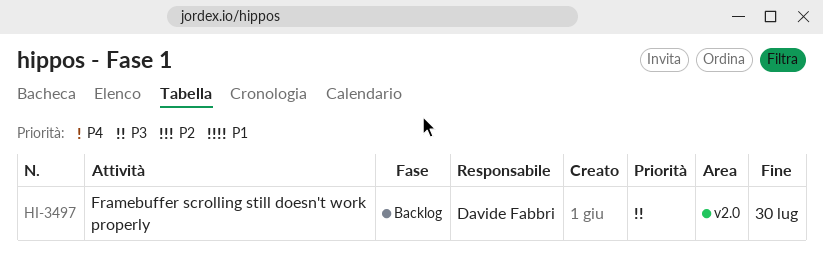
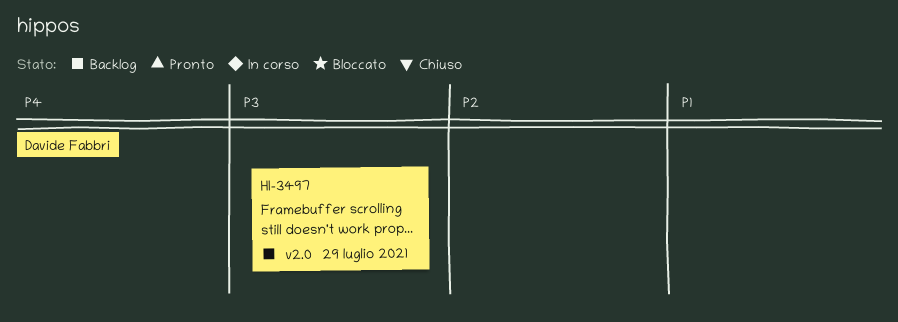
HI-3497, due: Jul 30 -> Jul 29

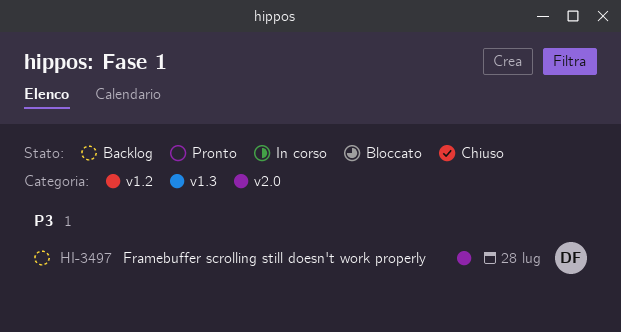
HI-3497, due: Jul 29 -> Jul 28

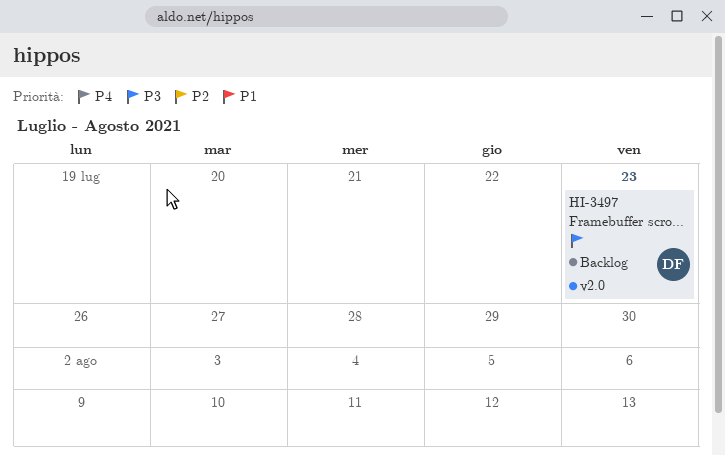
HI-3497, due: Jul 28 -> Jul 23

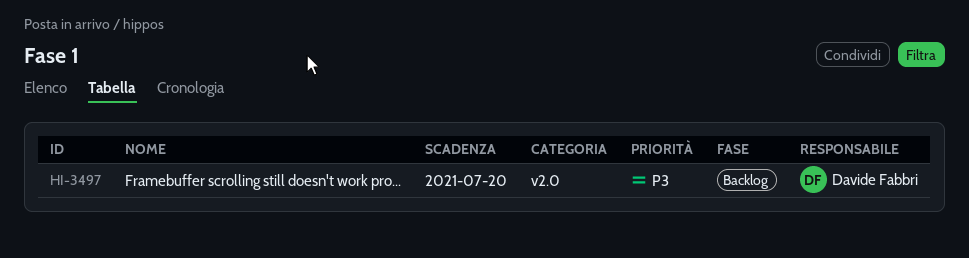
HI-3497, due: Jul 23 -> Jul 20

